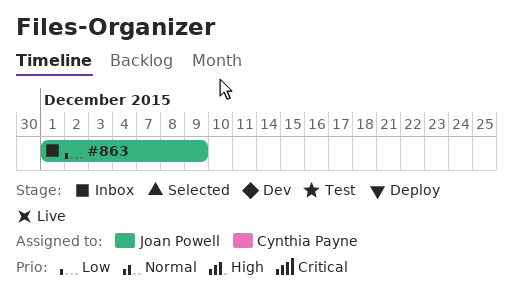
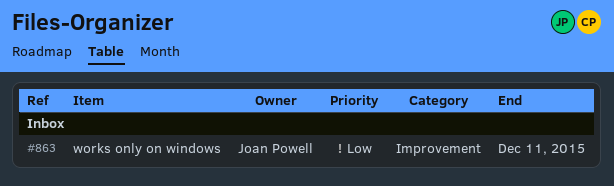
#863, due: Dec 9 -> Dec 11

